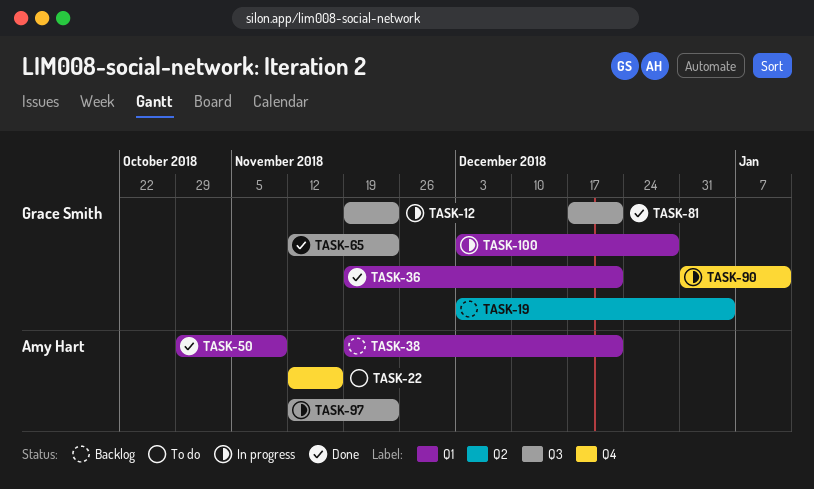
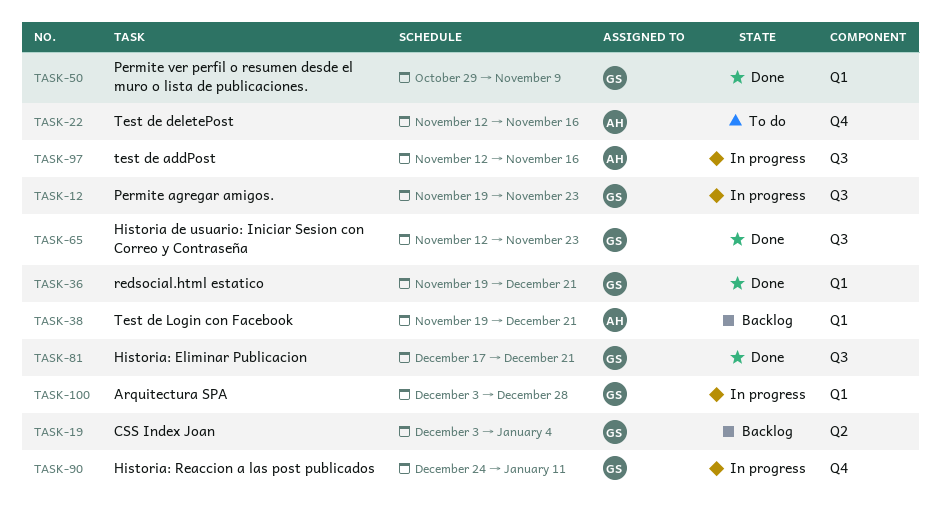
TASK-50, owner: Amy Hart -> Grace Smith
TASK-90, start: Dec 31 -> Dec 24
TASK-97, due: Nov 23 -> Nov 16

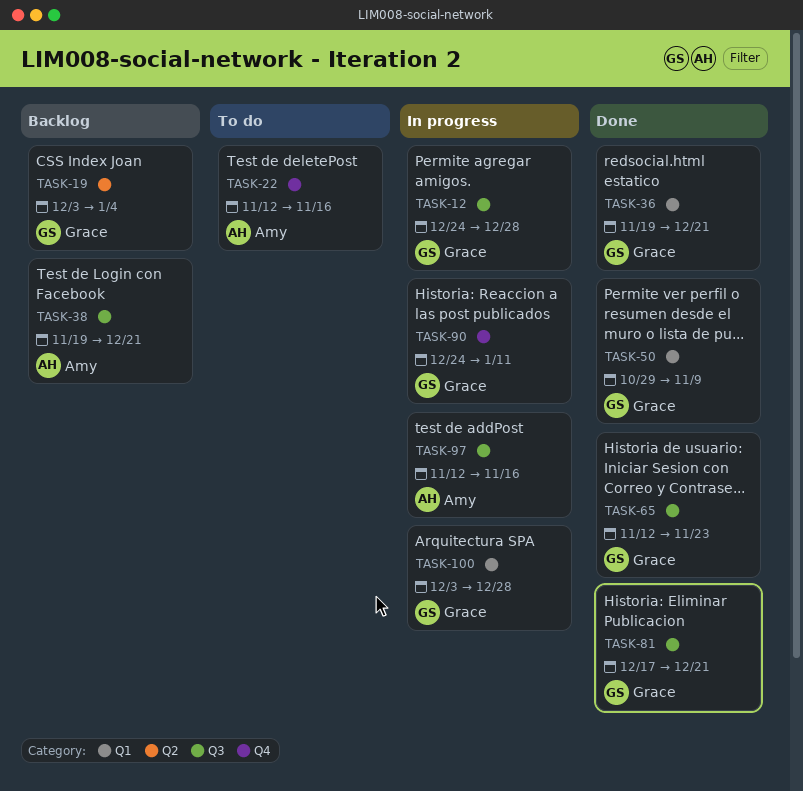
TASK-12, start: Nov 19 -> Dec 24
TASK-12, due: Nov 23 -> Dec 28
TASK-38, label: Q1 -> Q3

